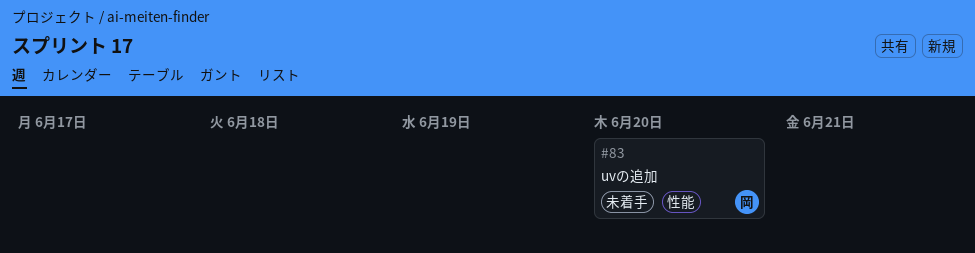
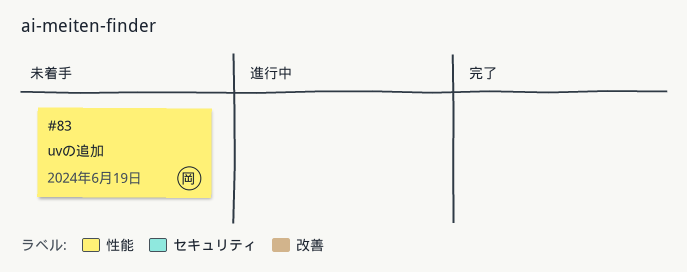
#83, due: Jun 20 -> Jun 19

